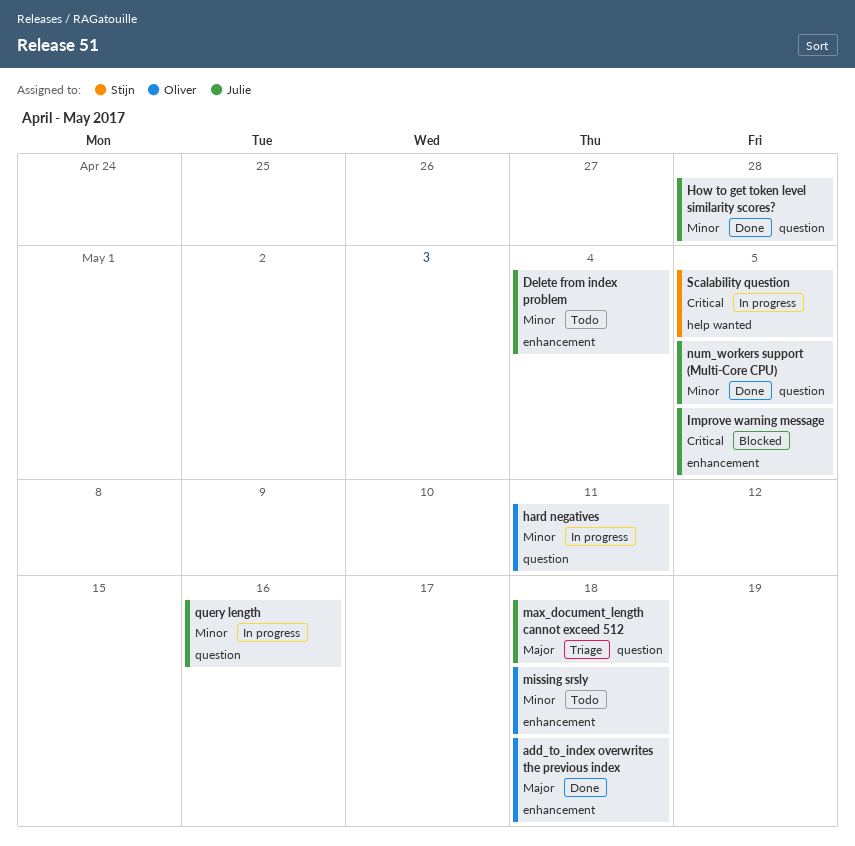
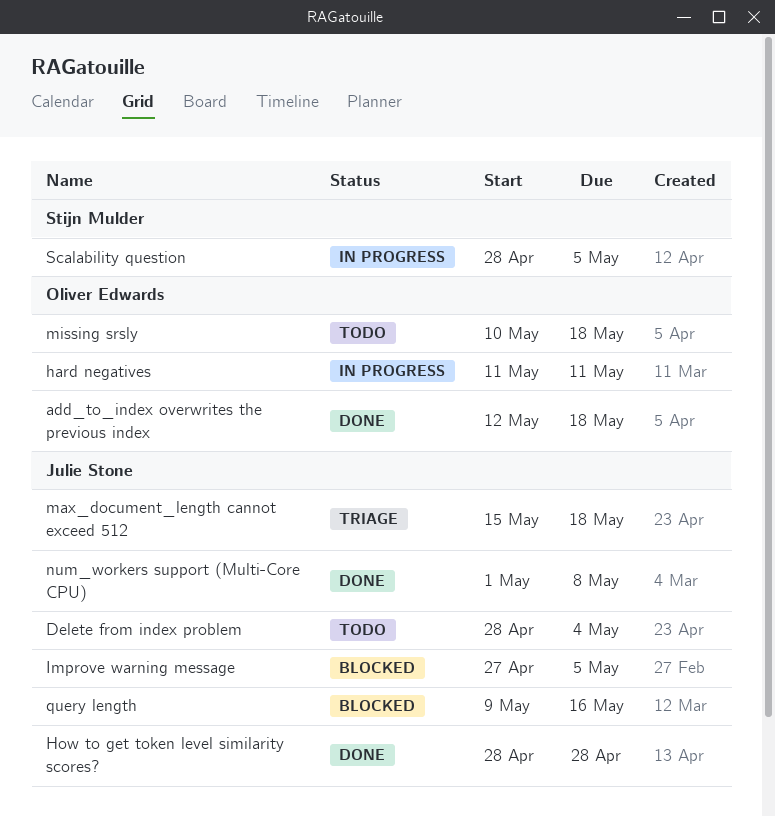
num_workers support (Multi-Core CPU), due: May 5 -> May 8
query length, status: In progress -> Blocked

